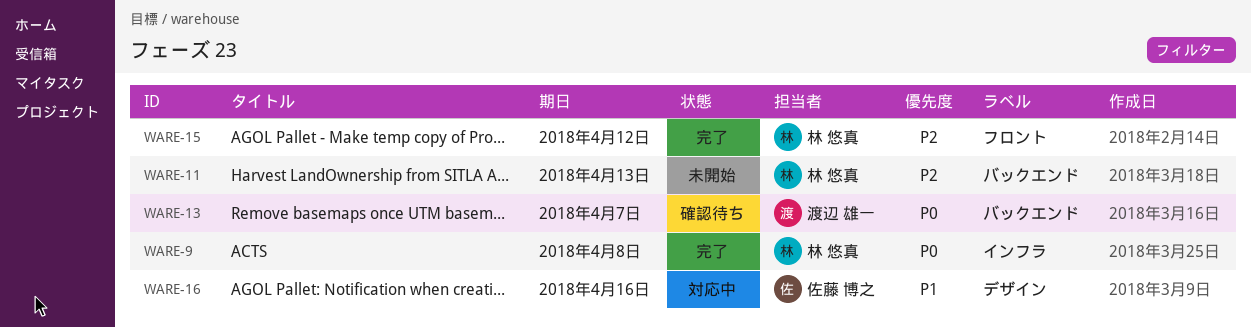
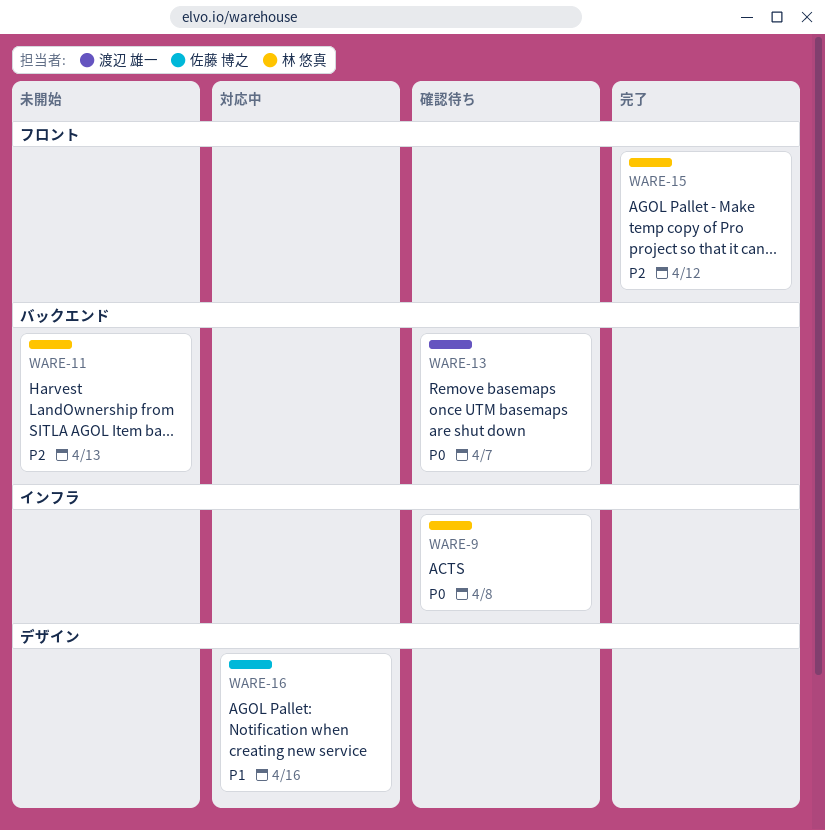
WARE-9, status: 完了 -> 確認待ち

